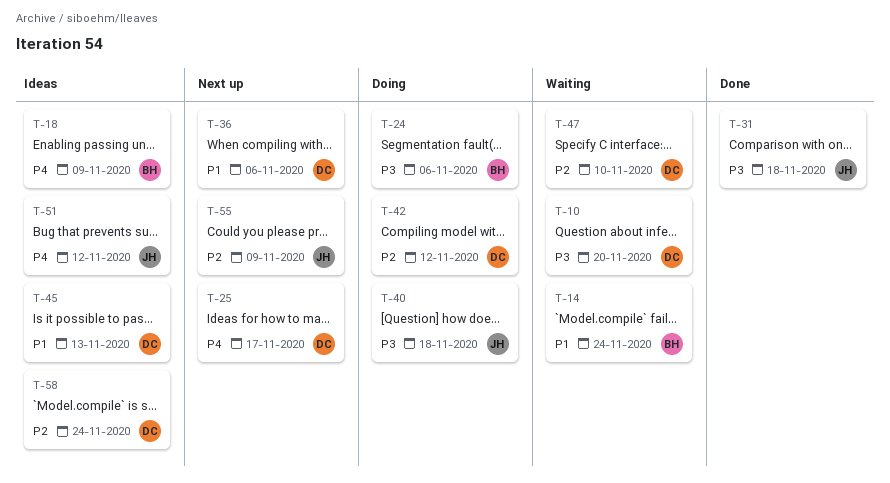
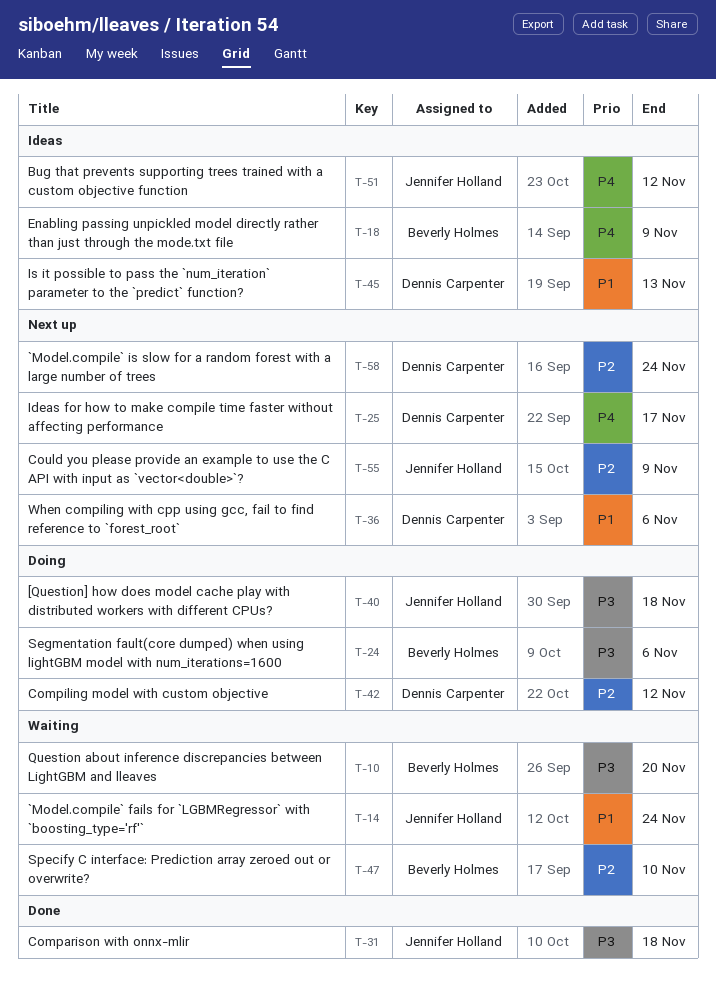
T-10, owner: Dennis Carpenter -> Beverly Holmes
T-14, owner: Beverly Holmes -> Jennifer Holland
T-47, owner: Dennis Carpenter -> Beverly Holmes
T-58, status: Ideas -> Next up

